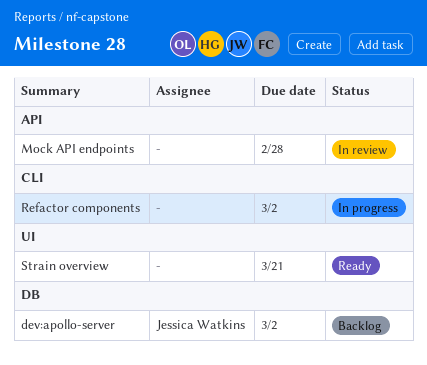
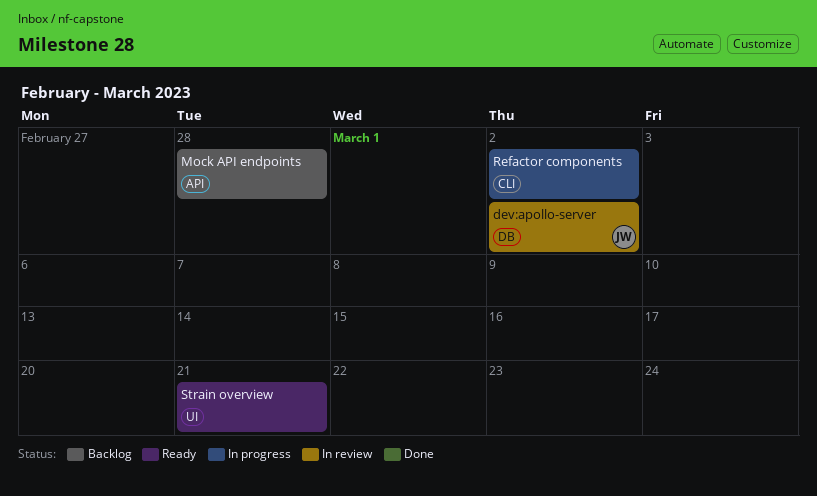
dev:apollo-server, status: Backlog -> In review
Mock API endpoints, status: In review -> Backlog

